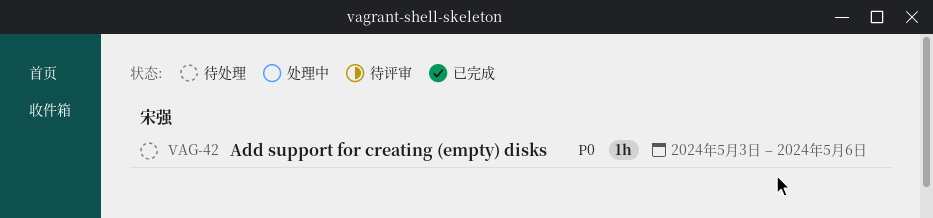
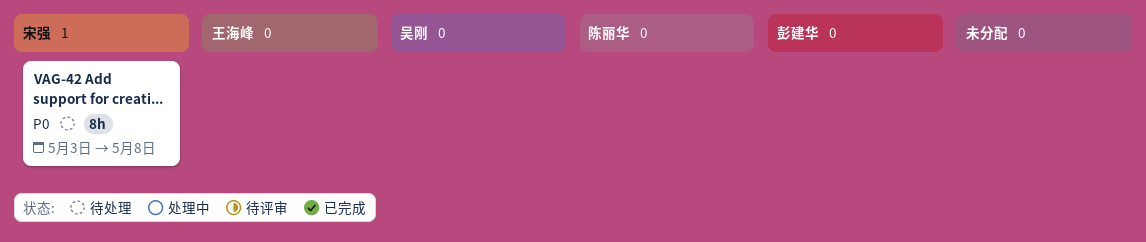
VAG-42, estimate: 1h -> 8h
VAG-42, due: May 6 -> May 8

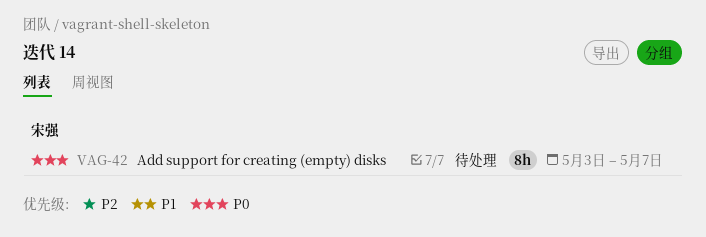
VAG-42, due: May 8 -> May 7

